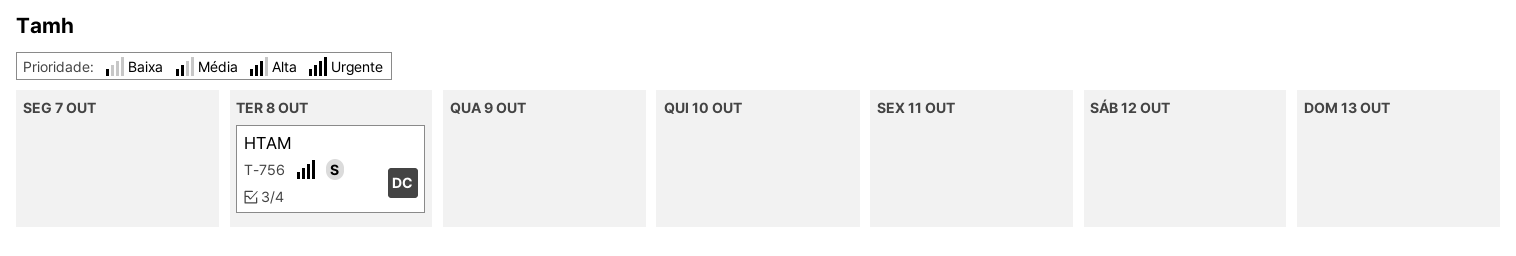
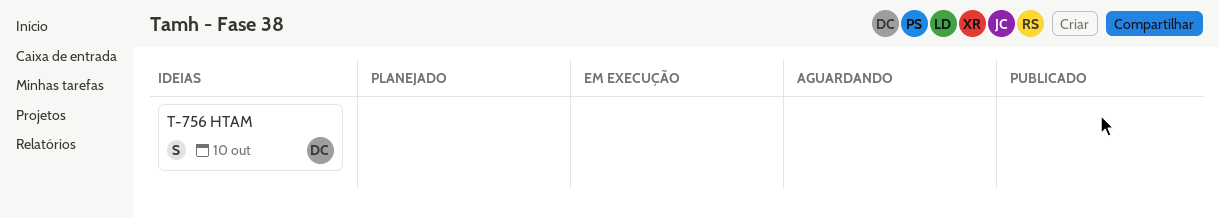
T-756, due: Oct 8 -> Oct 10

